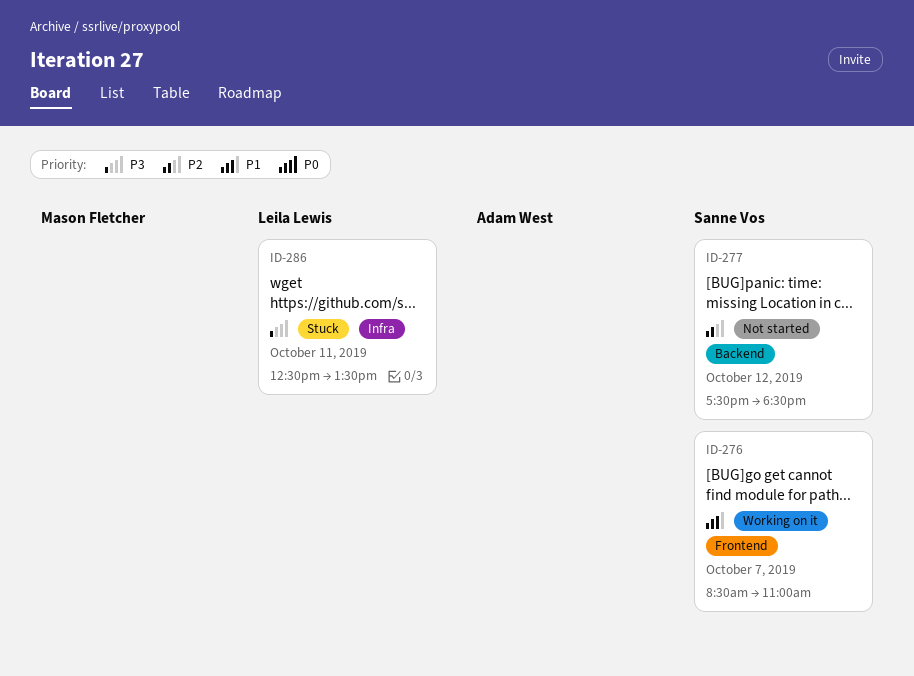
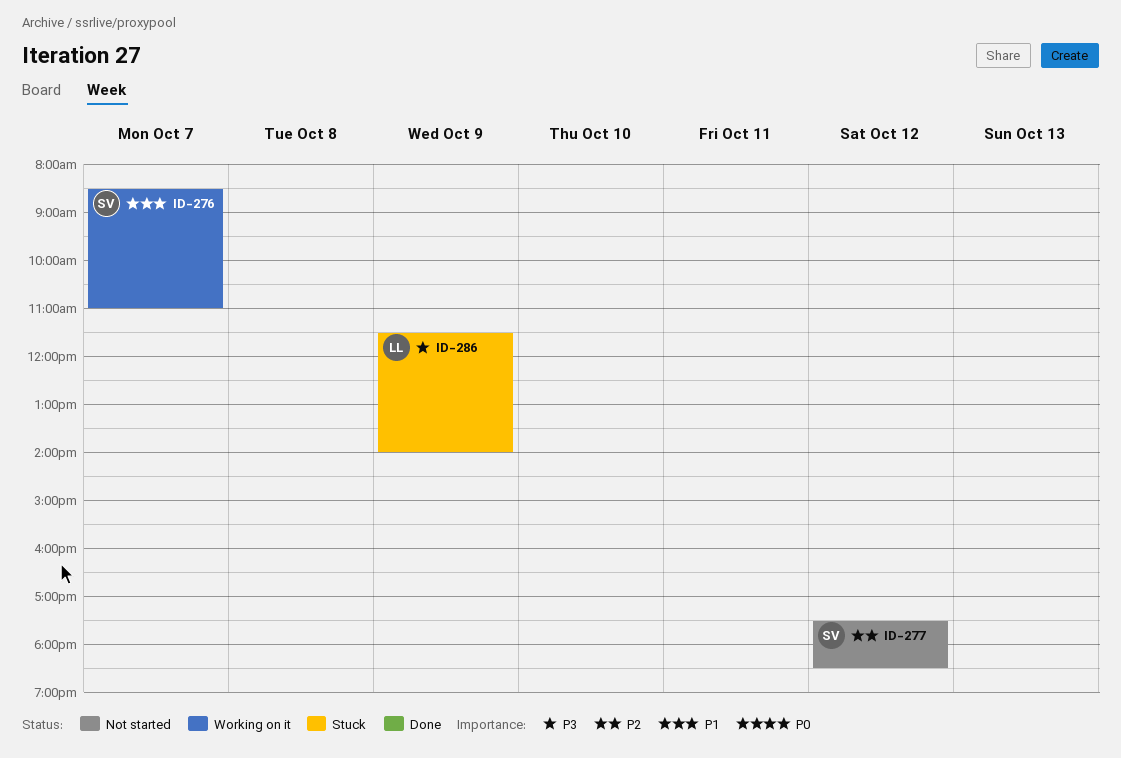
ID-286, day: Oct 11 -> Oct 9
ID-286, begins: 12:30 -> 11:30
ID-286, ends: 13:30 -> 14:00

